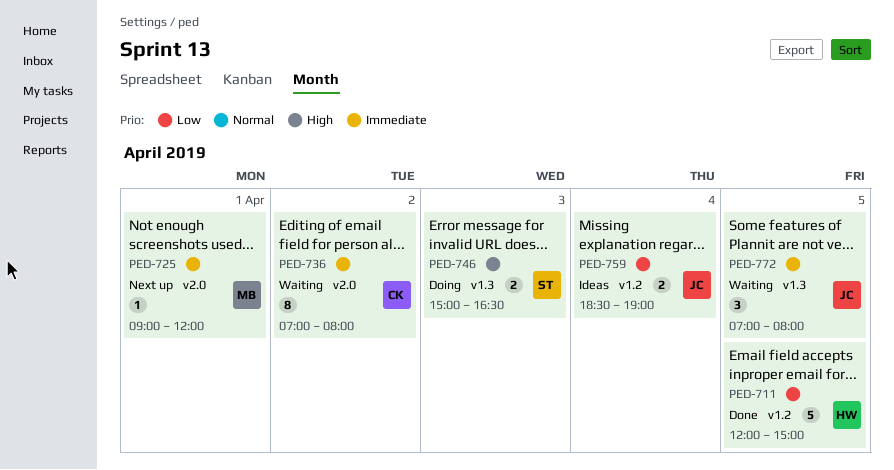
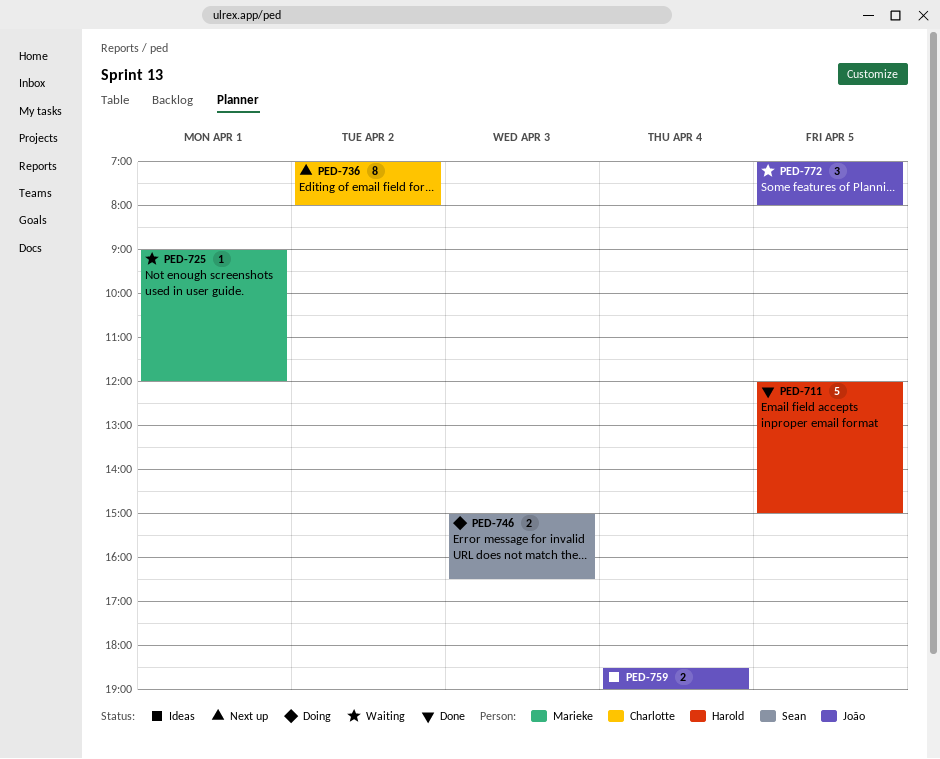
PED-725, status: Next up -> Waiting
PED-736, status: Waiting -> Next up

